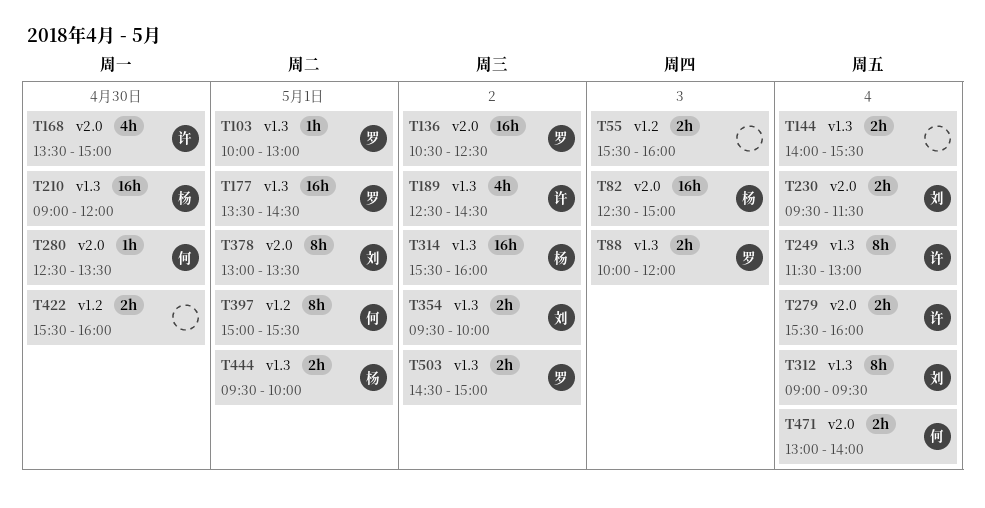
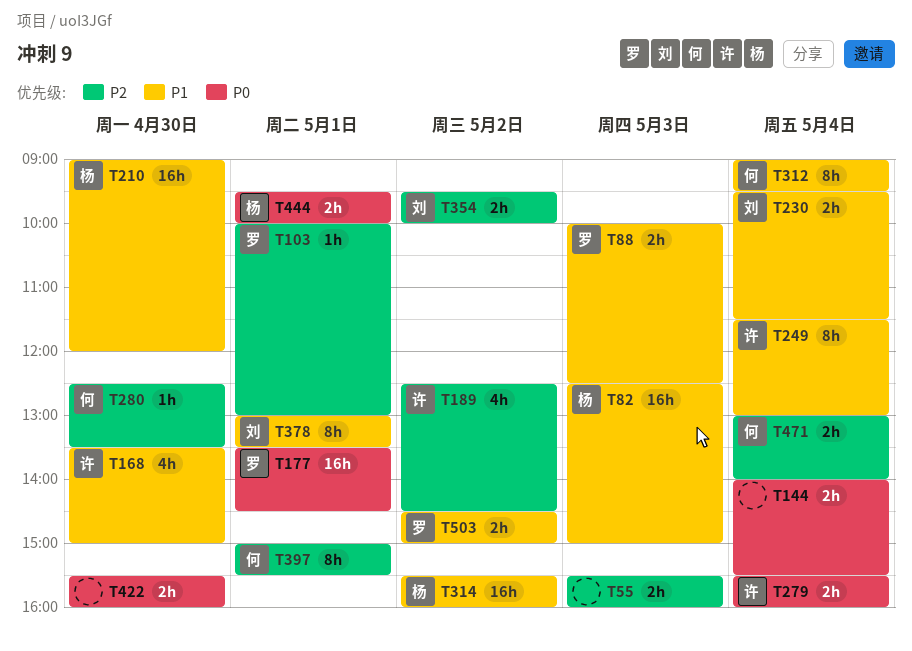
T88, ends: 12:00 -> 12:30
T136: present -> none
T312, owner: 刘 -> 何

